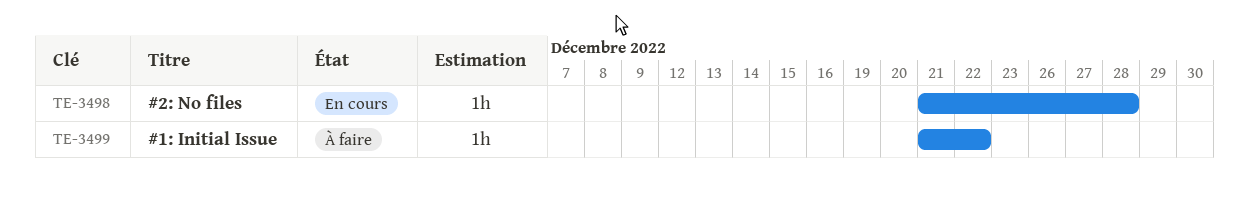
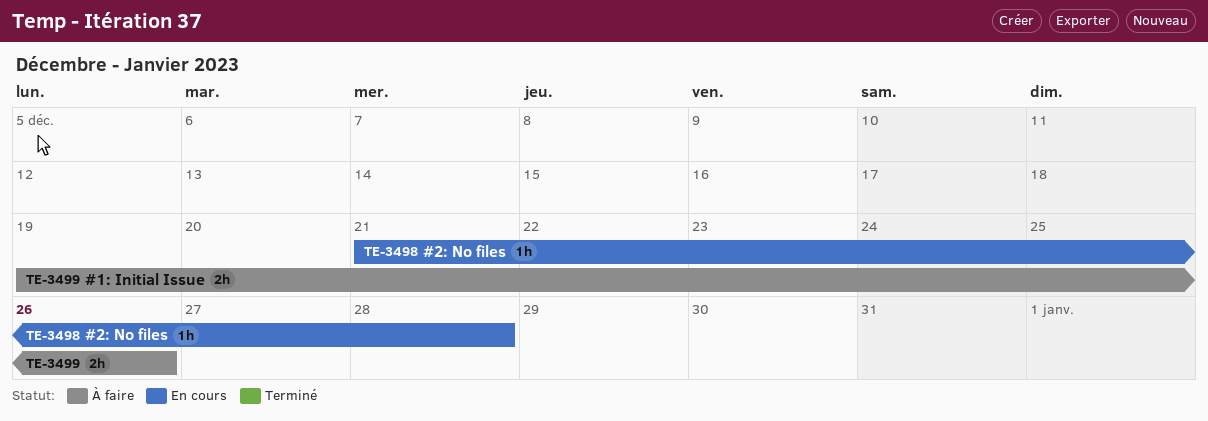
TE-3499, estimate: 1h -> 2h
TE-3499, start: Dec 21 -> Dec 19
TE-3499, due: Dec 22 -> Dec 26

